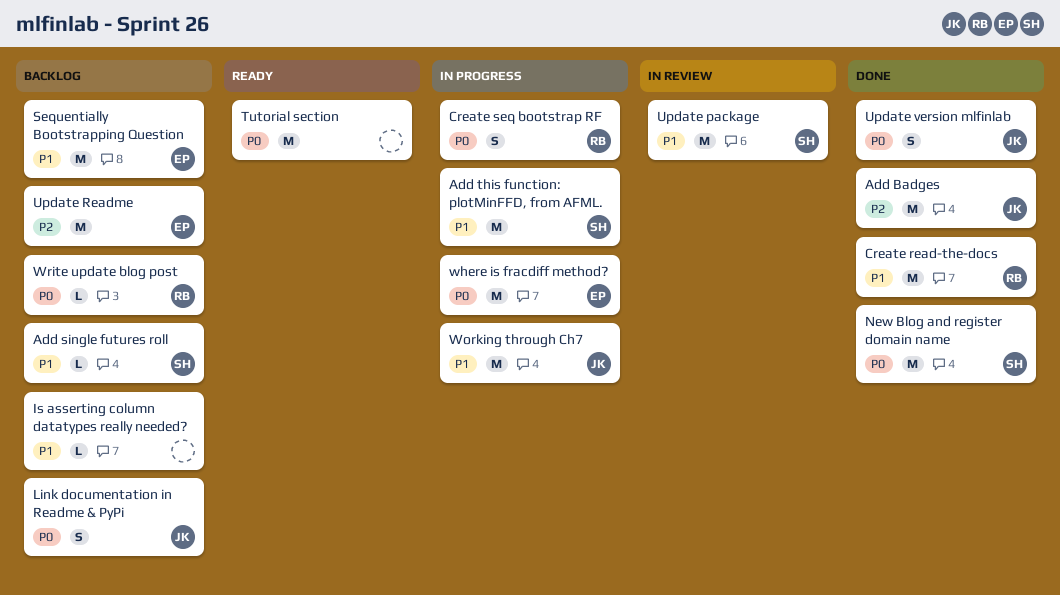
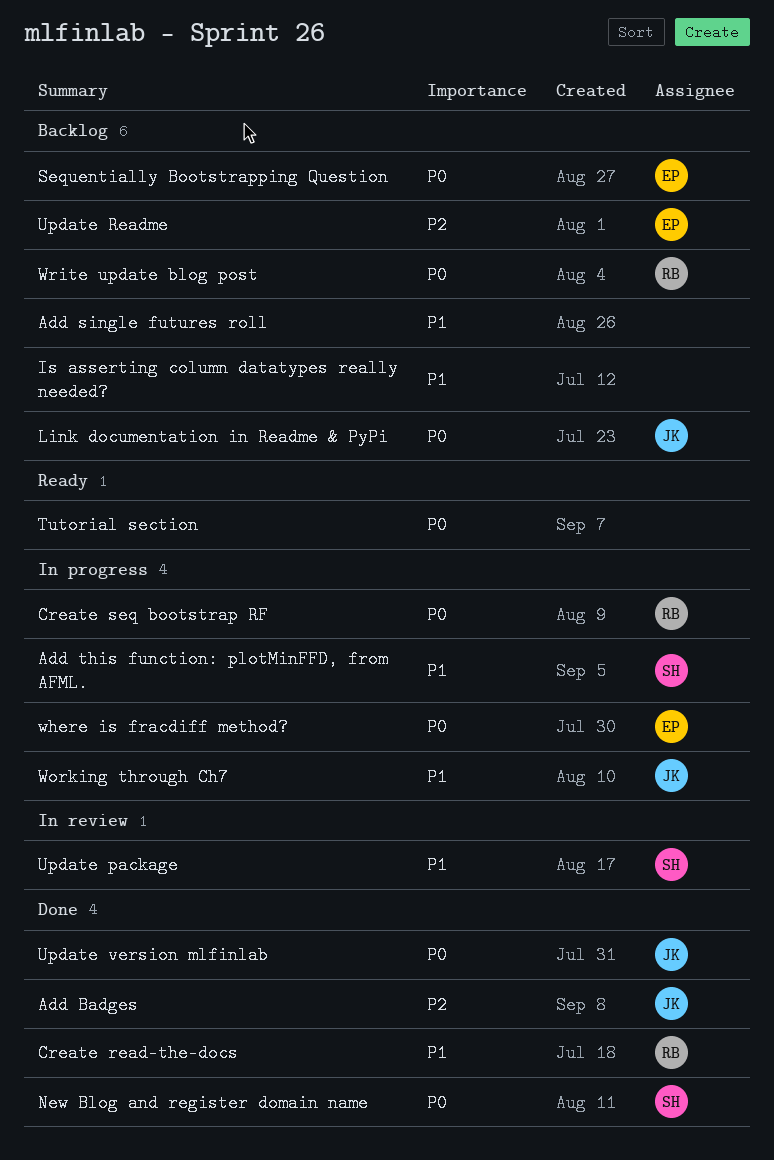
Add single futures roll, owner: SH -> none
Sequentially Bootstrapping Question, priority: P1 -> P0

